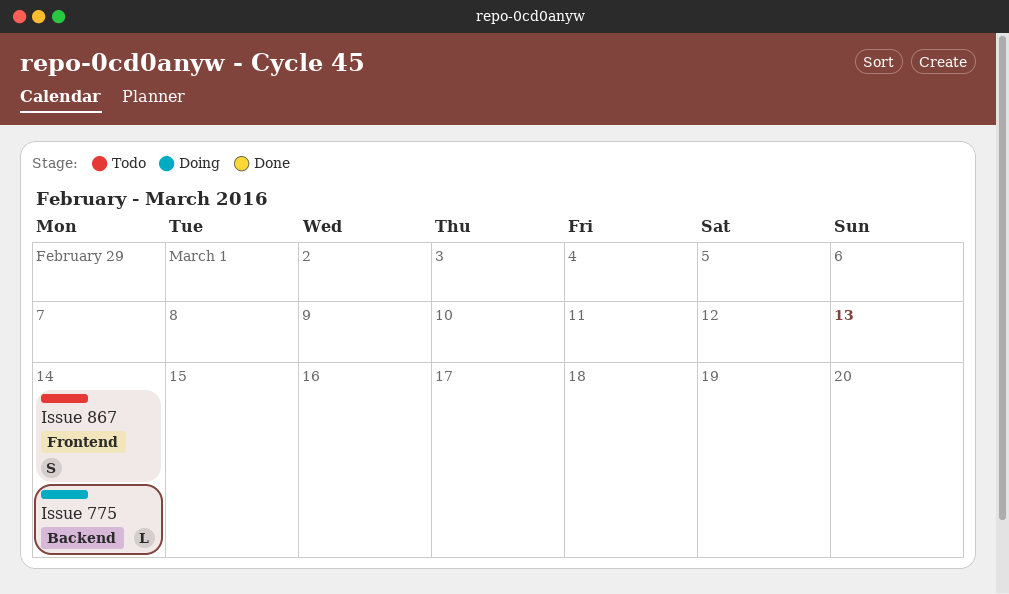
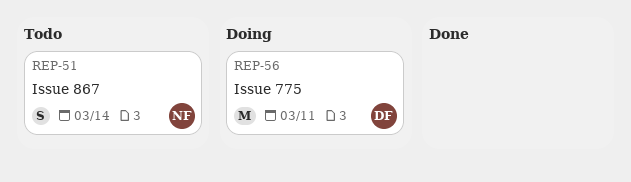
Issue 775, estimate: L -> M
Issue 775, due: Mar 14 -> Mar 11

